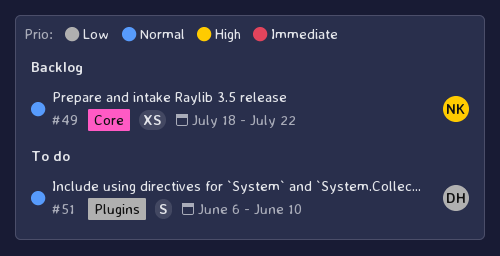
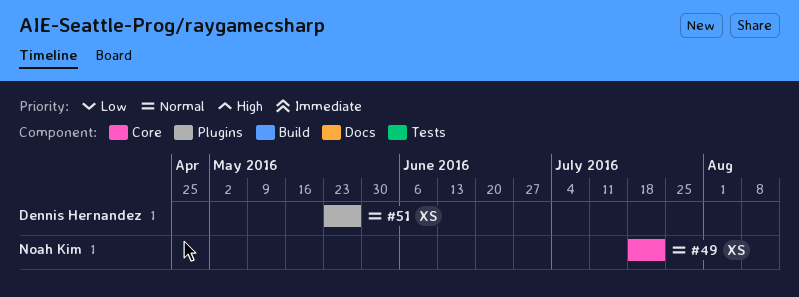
#51, estimate: S -> XS
#51, start: Jun 6 -> May 23
#51, due: Jun 10 -> May 27

